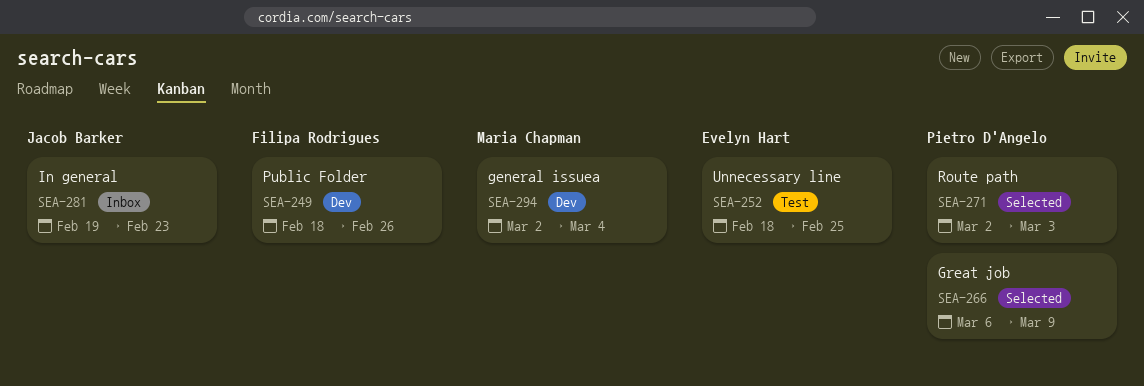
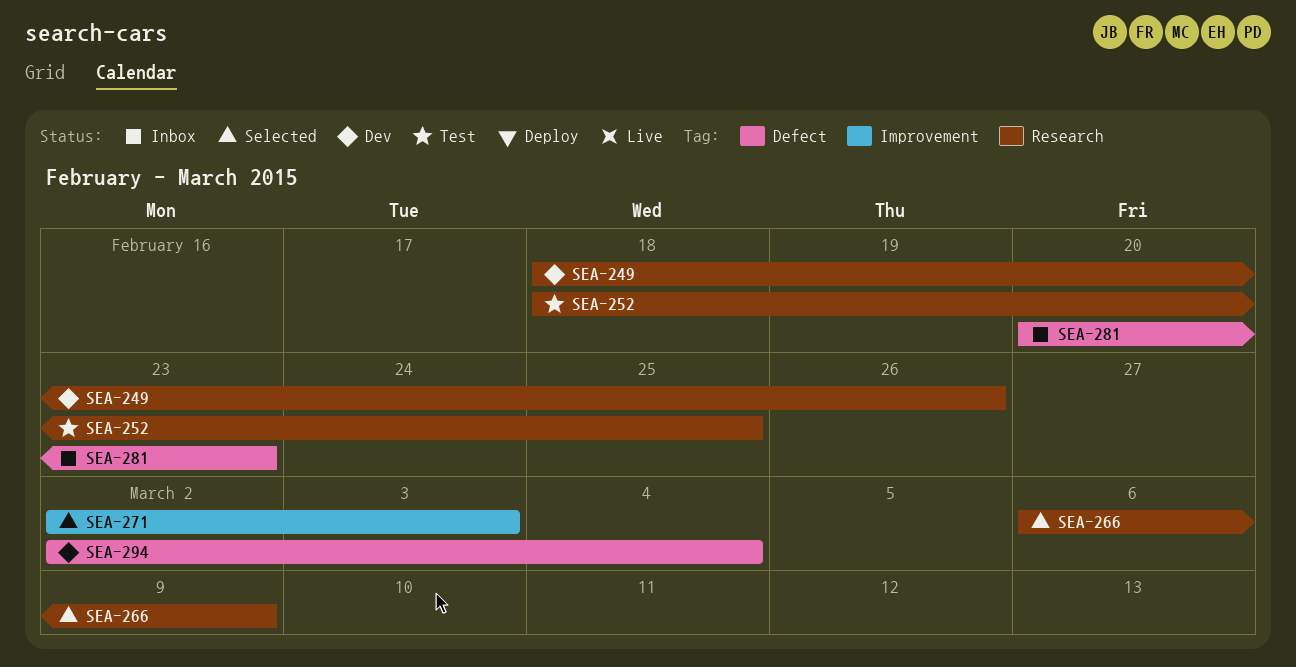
SEA-281, start: Feb 19 -> Feb 20

